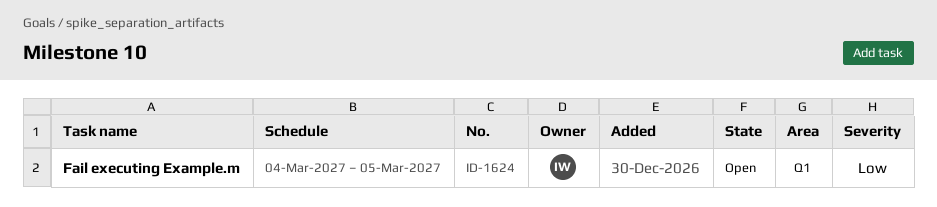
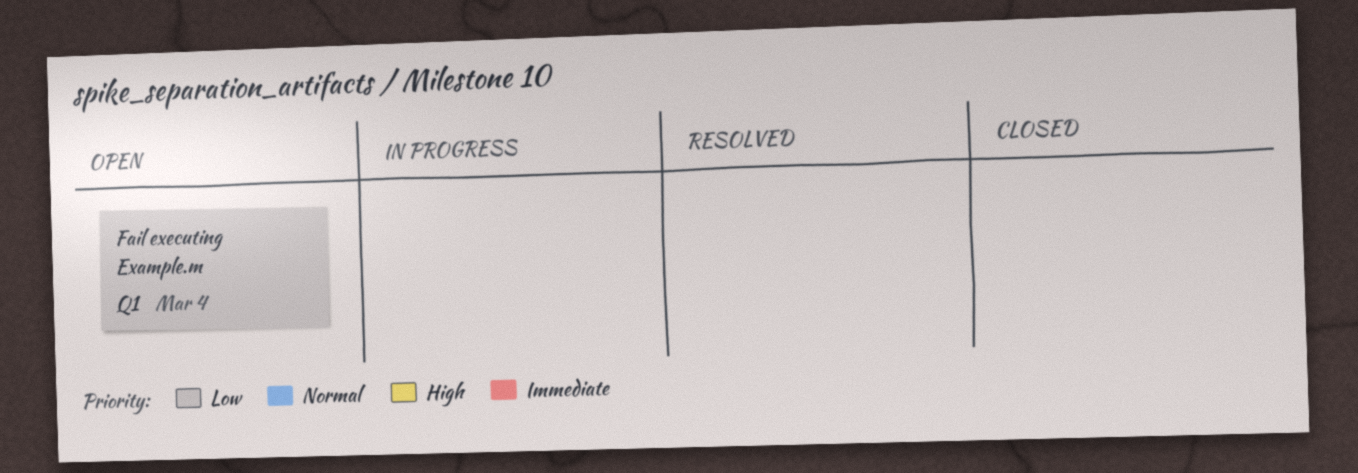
Fail executing Example.m, due: Mar 5 -> Mar 4

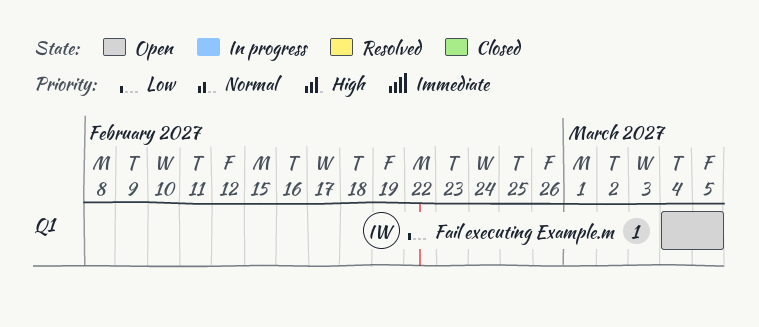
Fail executing Example.m, due: Mar 4 -> Mar 5

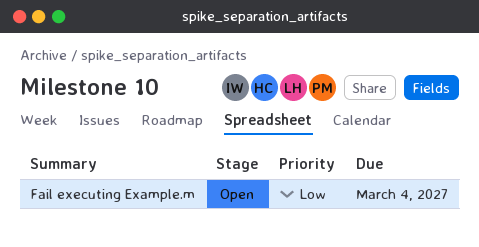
Fail executing Example.m, due: Mar 5 -> Mar 4

